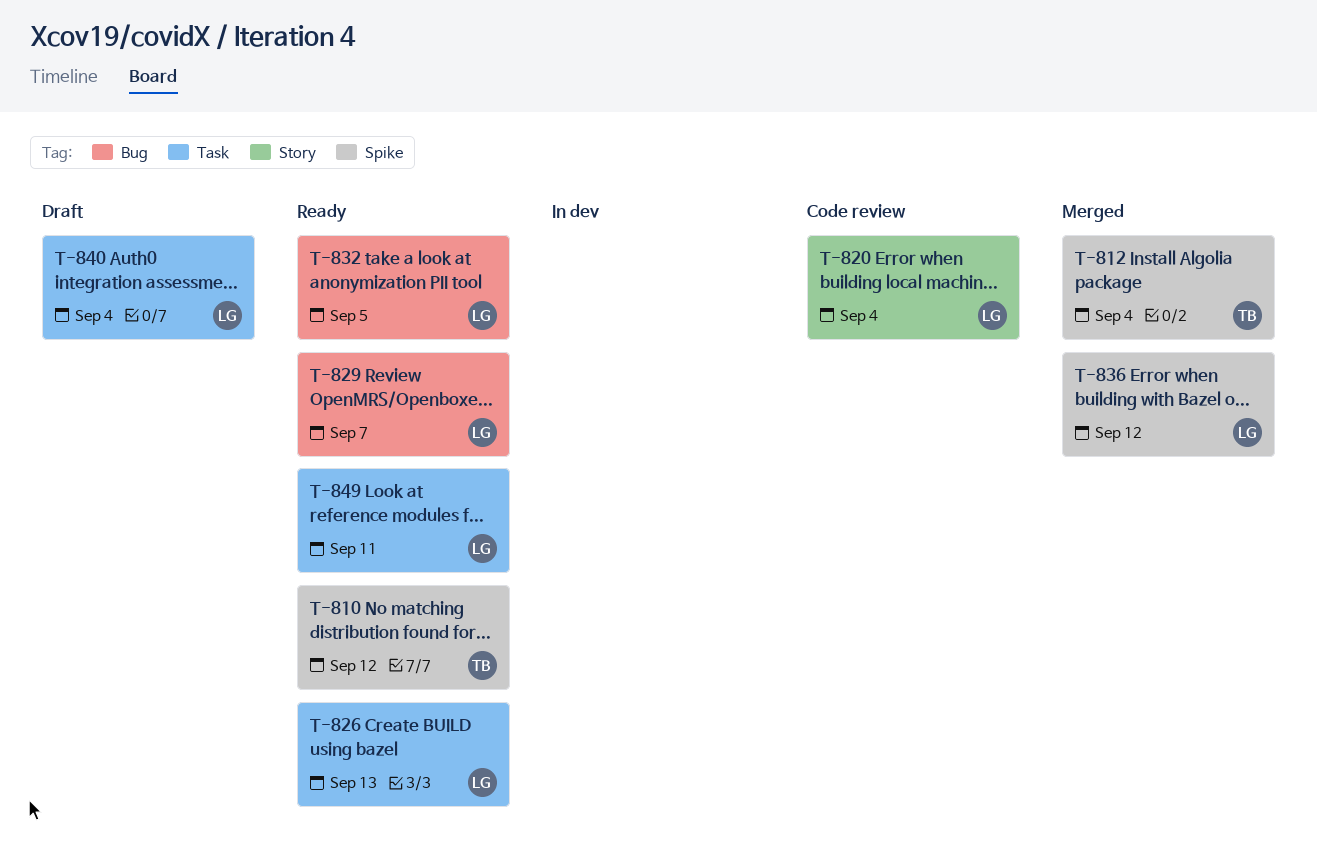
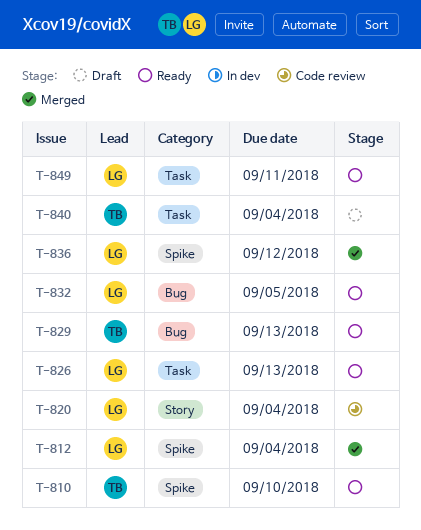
T-810, due: Sep 12 -> Sep 10
T-812, owner: TB -> LG
T-829, owner: LG -> TB
T-829, due: Sep 7 -> Sep 13
T-840, owner: LG -> TB

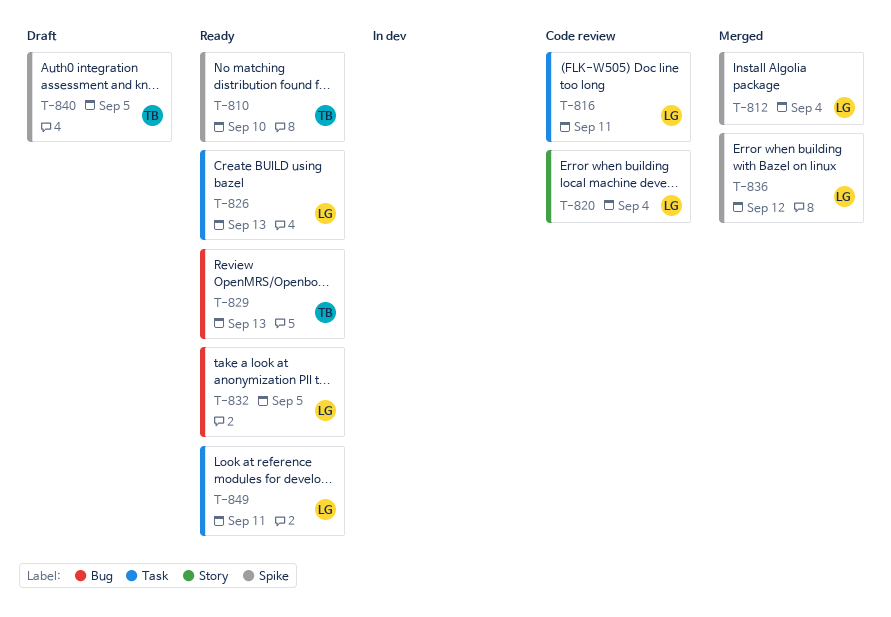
T-816: none -> present
T-840, label: Task -> Spike
T-840, due: Sep 4 -> Sep 5

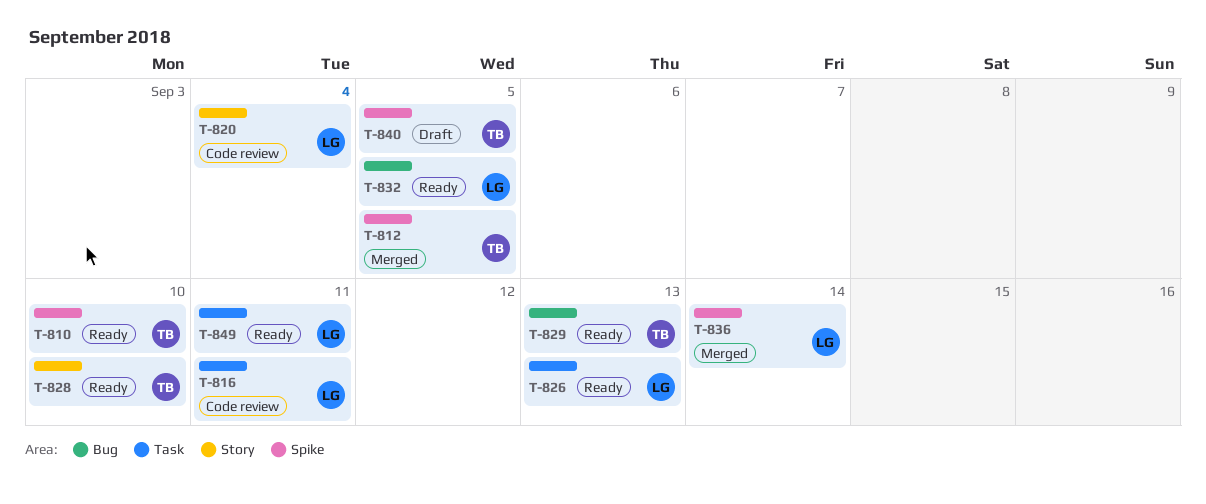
T-812, owner: LG -> TB
T-812, due: Sep 4 -> Sep 5
T-828: none -> present
T-836, due: Sep 12 -> Sep 14

